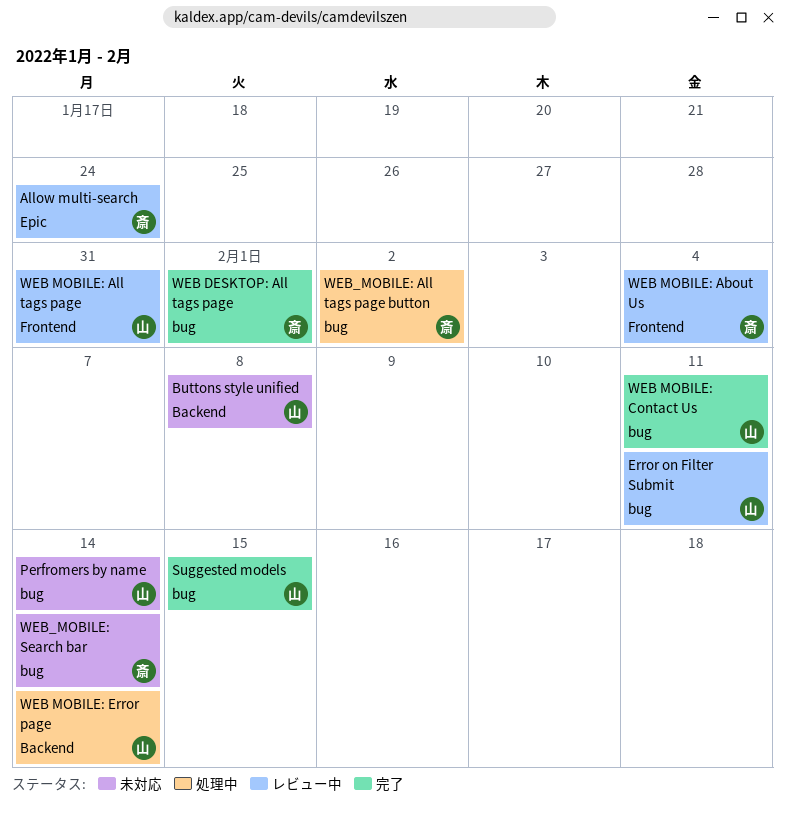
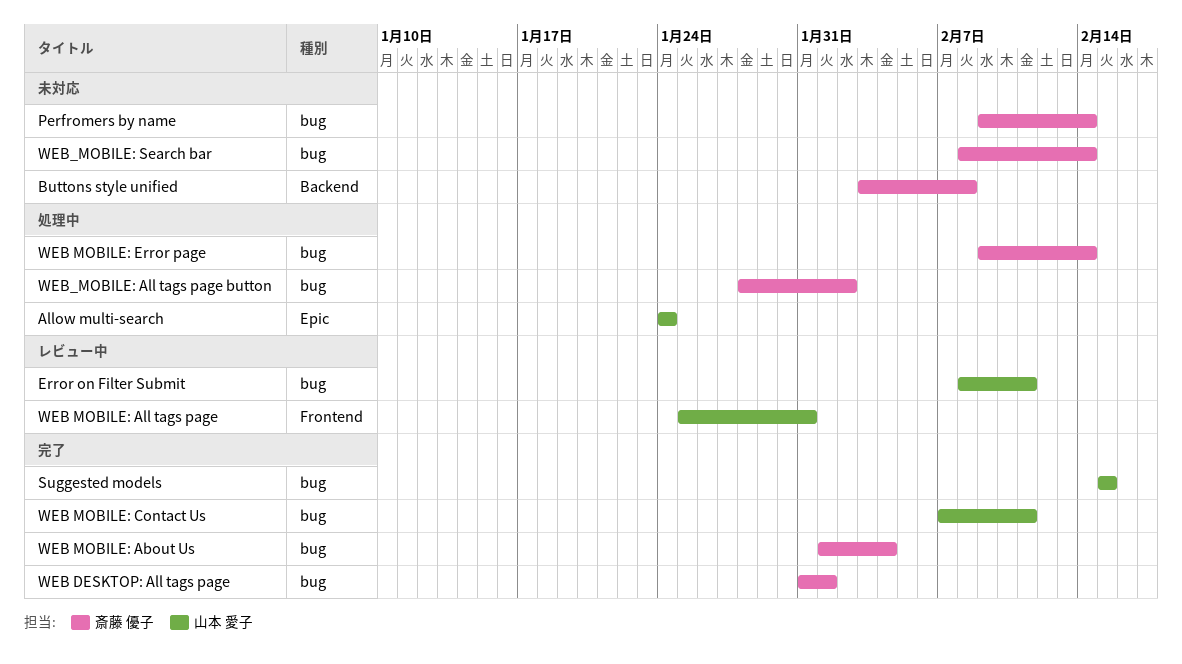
Allow multi-search, status: レビュー中 -> 処理中
Allow multi-search, owner: 斎藤 優子 -> 山本 愛子
Buttons style unified, owner: 山本 愛子 -> 斎藤 優子
Perfromers by name, owner: 山本 愛子 -> 斎藤 優子
WEB MOBILE: About Us, status: レビュー中 -> 完了
WEB MOBILE: About Us, label: Frontend -> bug
WEB MOBILE: Error page, owner: 山本 愛子 -> 斎藤 優子
WEB MOBILE: Error page, label: Backend -> bug

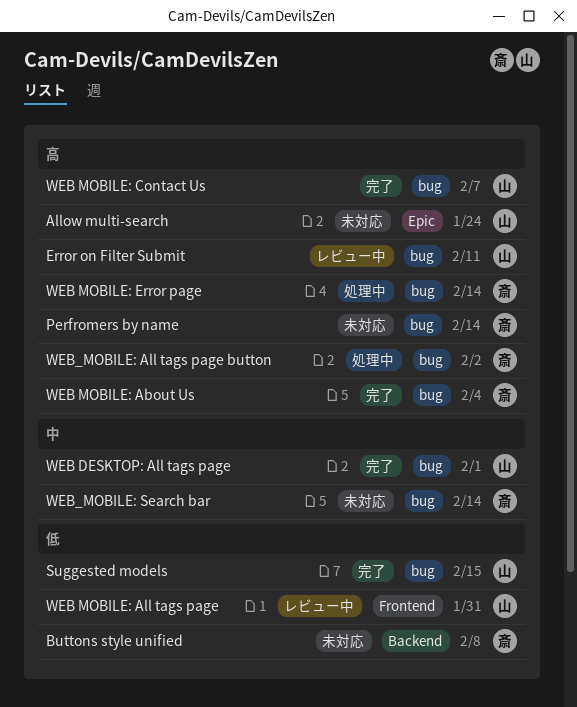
Allow multi-search, status: 処理中 -> 未対応
WEB DESKTOP: All tags page, owner: 斎藤 優子 -> 山本 愛子
WEB MOBILE: Contact Us, due: Feb 11 -> Feb 7

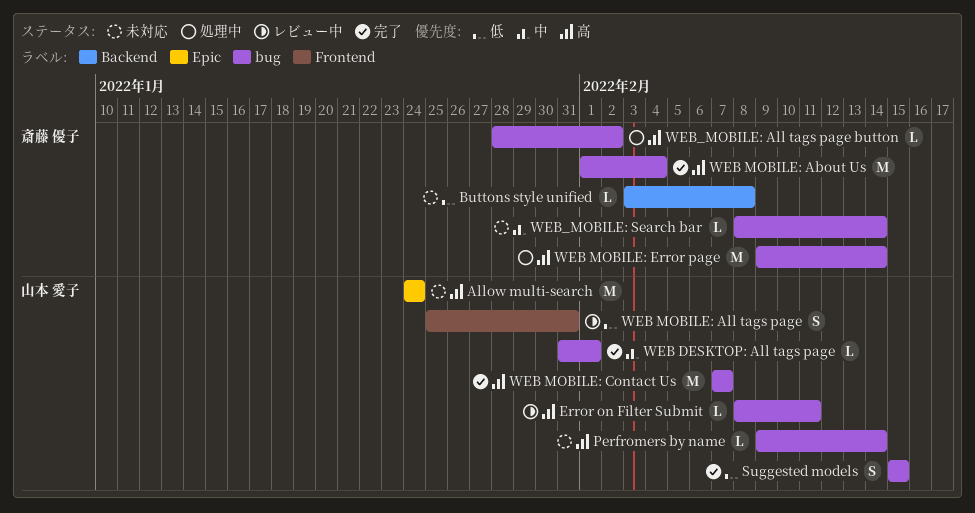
Perfromers by name, owner: 斎藤 優子 -> 山本 愛子

